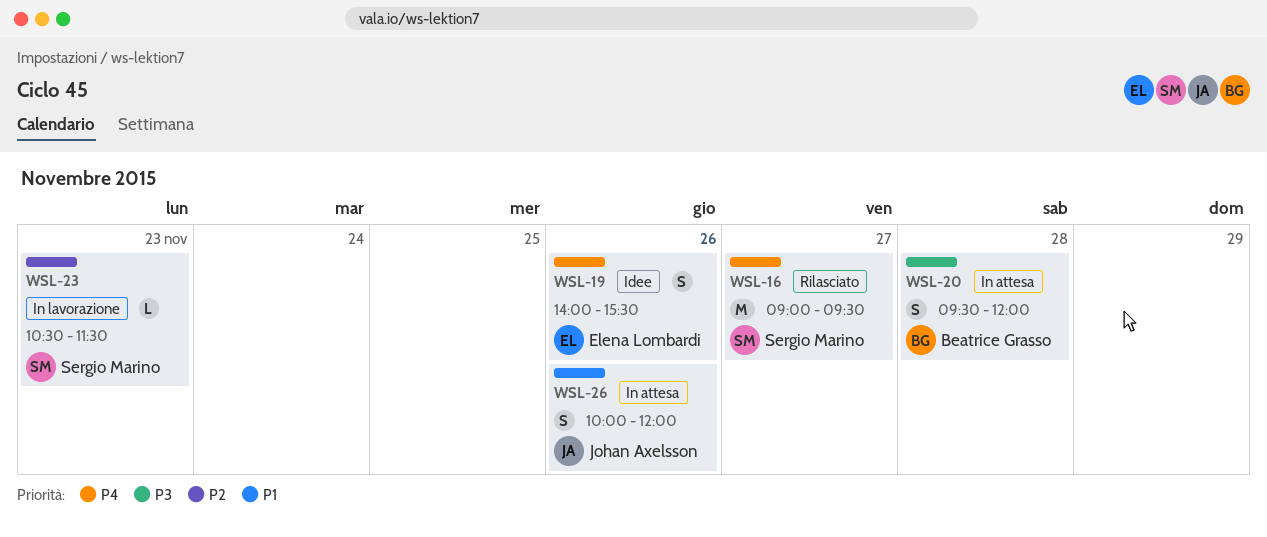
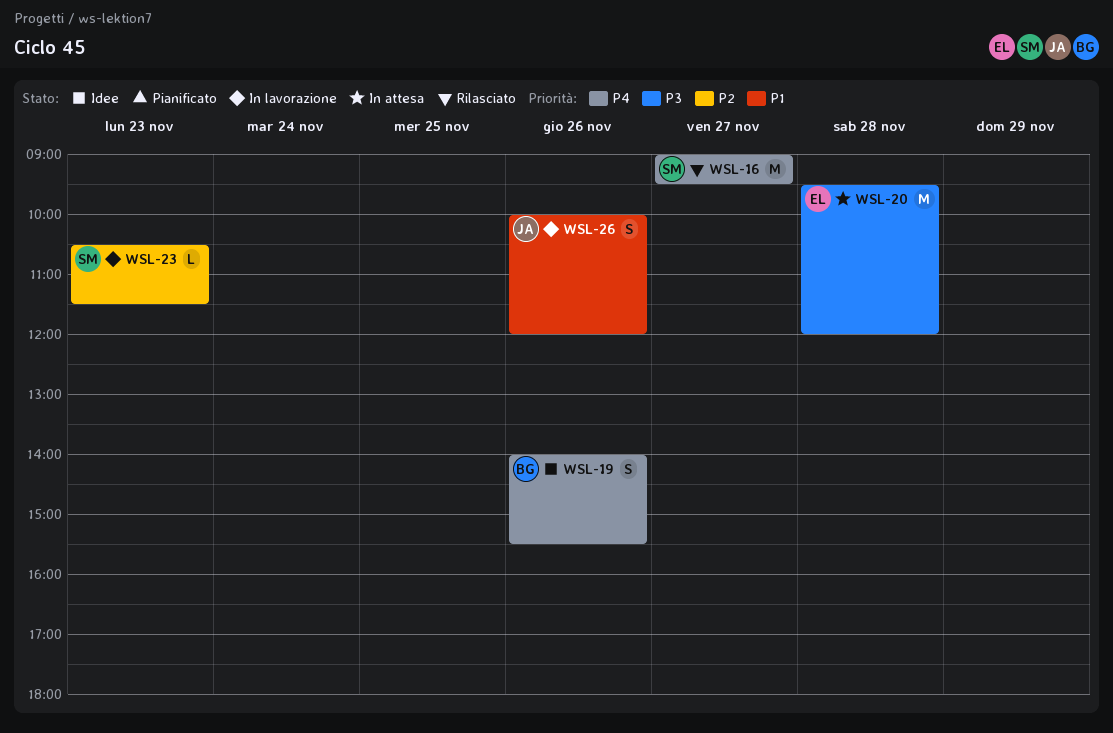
WSL-19, owner: Elena Lombardi -> Beatrice Grasso
WSL-20, owner: Beatrice Grasso -> Elena Lombardi
WSL-20, estimate: S -> M
WSL-26, status: In attesa -> In lavorazione

